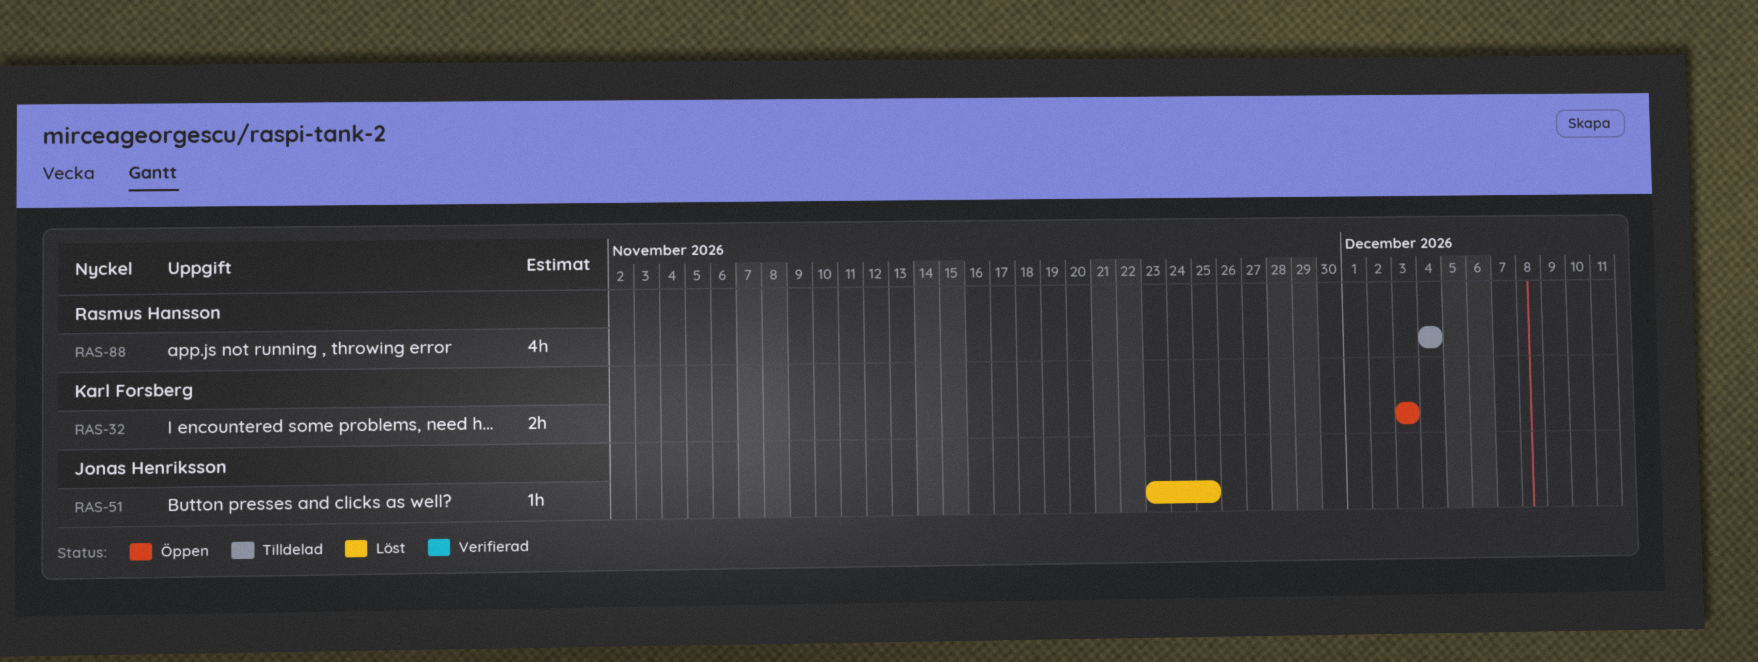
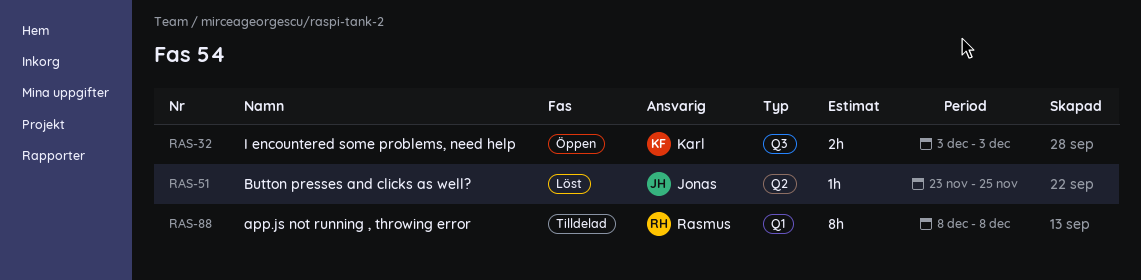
RAS-88, estimate: 4h -> 8h
RAS-88, start: Dec 4 -> Dec 8
RAS-88, due: Dec 4 -> Dec 8

